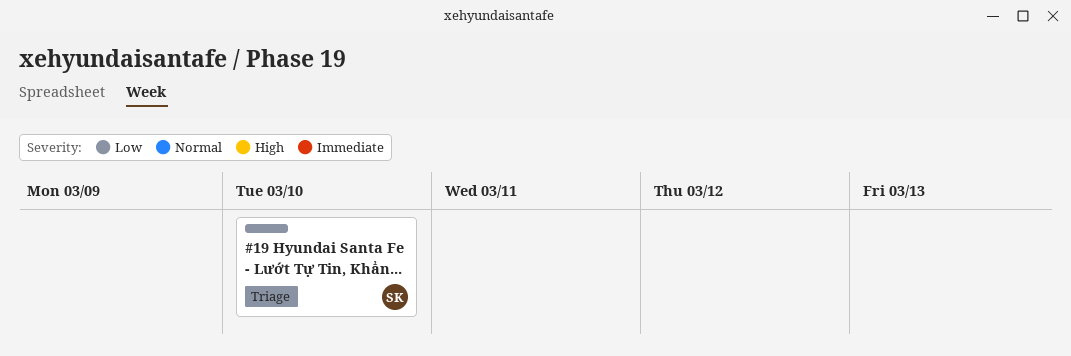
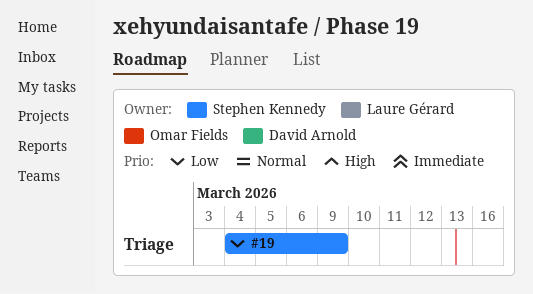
#19, due: Mar 10 -> Mar 9

